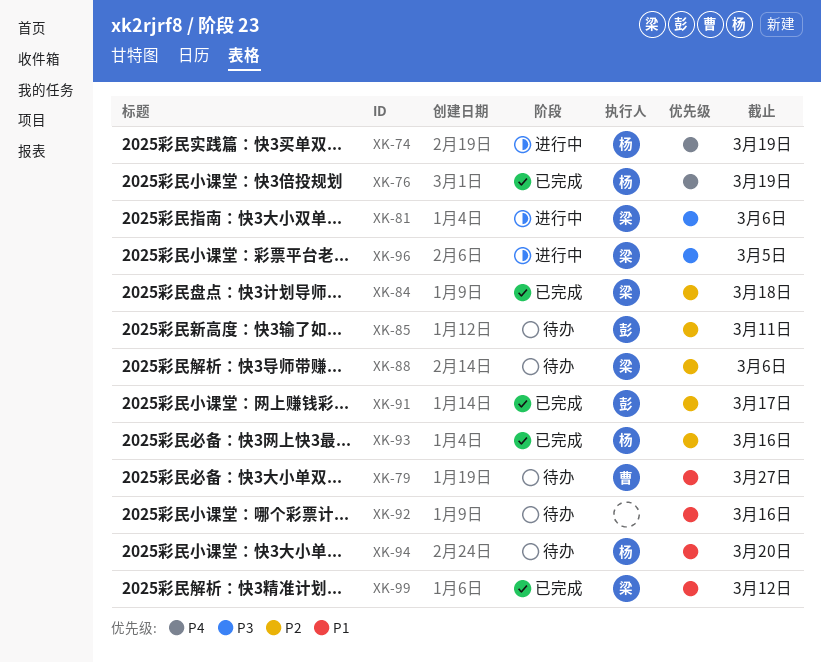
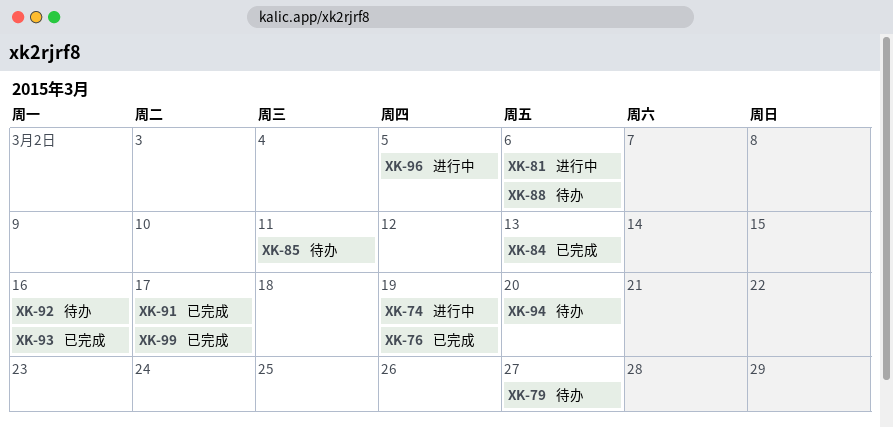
XK-84, due: Mar 18 -> Mar 13
XK-99, due: Mar 12 -> Mar 17

